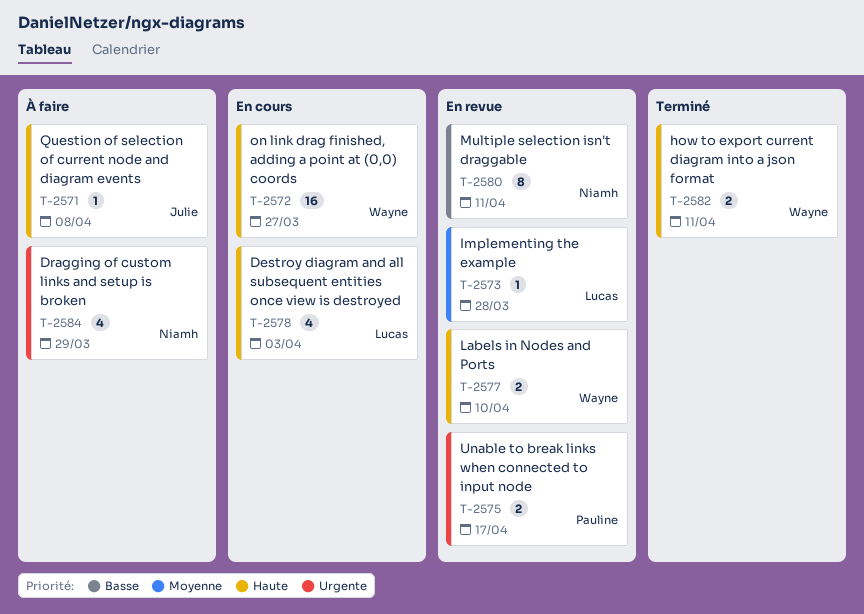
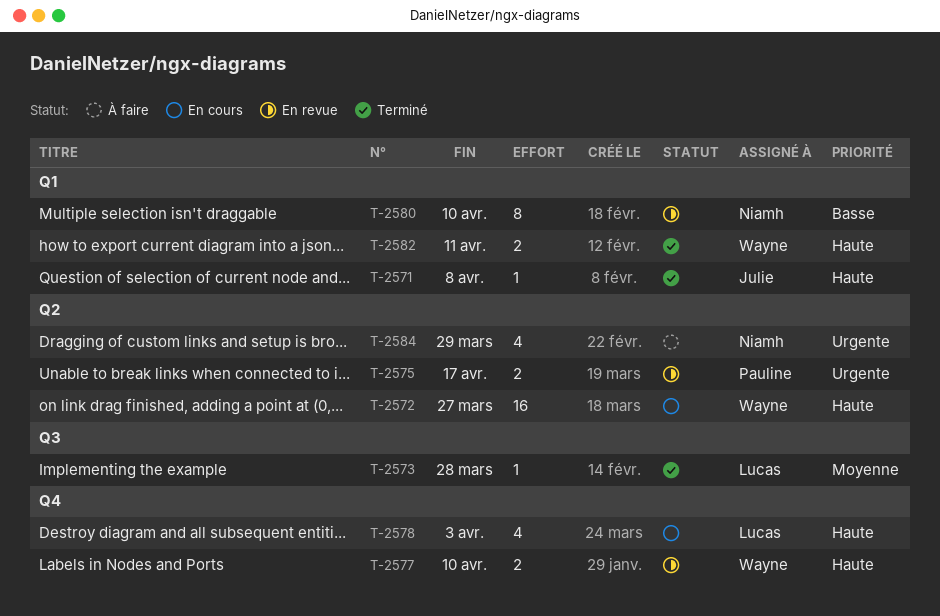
T-2571, status: À faire -> Terminé
T-2573, status: En revue -> Terminé
T-2580, due: Apr 11 -> Apr 10

